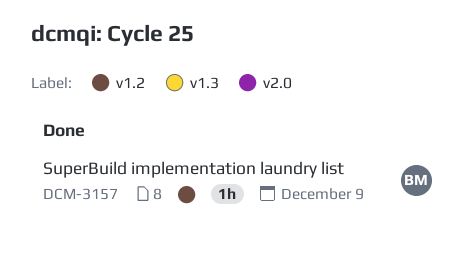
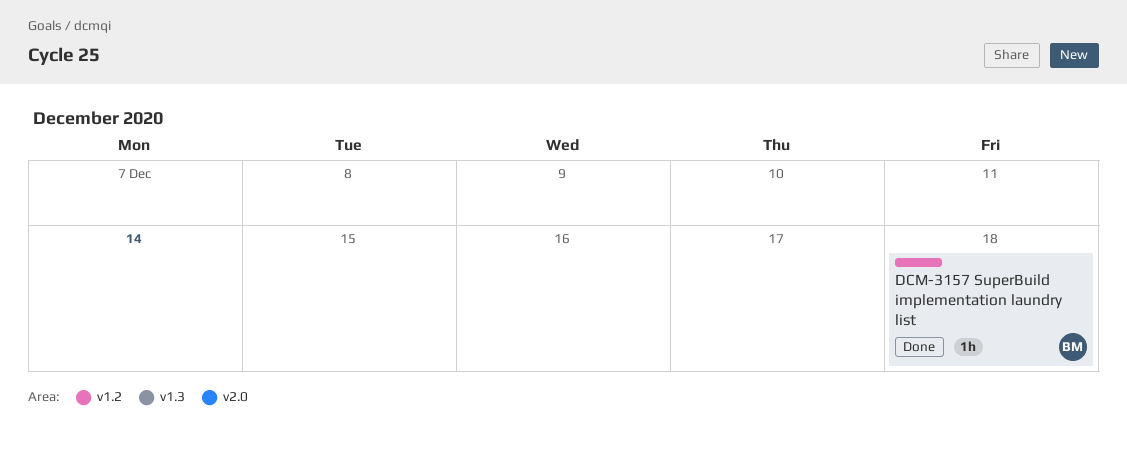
DCM-3157, due: Dec 9 -> Dec 18

